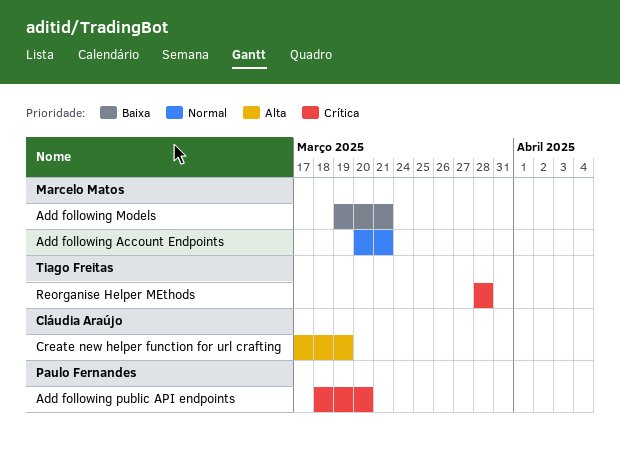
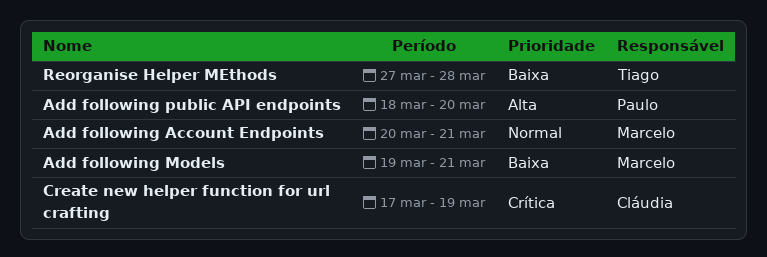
Add following public API endpoints, priority: Crítica -> Alta
Create new helper function for url crafting, priority: Alta -> Crítica
Reorganise Helper MEthods, priority: Crítica -> Baixa
Reorganise Helper MEthods, start: Mar 28 -> Mar 27

